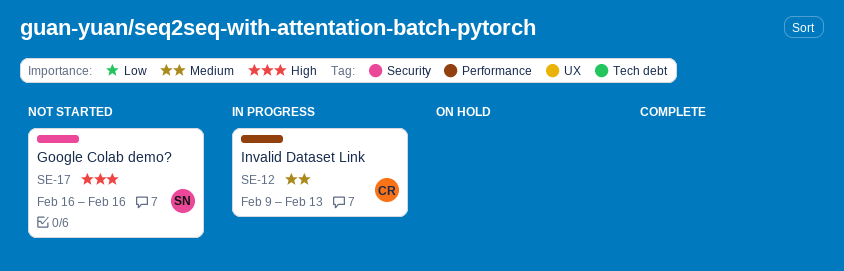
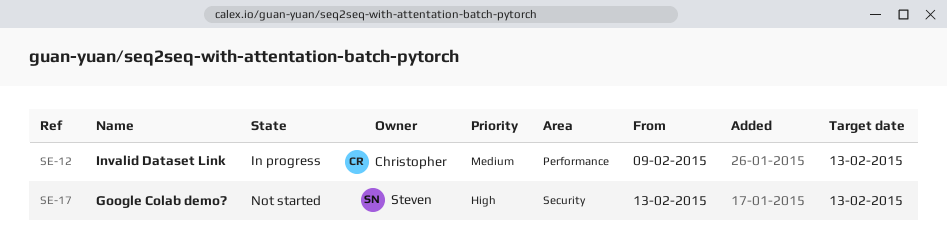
SE-17, start: Feb 16 -> Feb 13
SE-17, due: Feb 16 -> Feb 13

